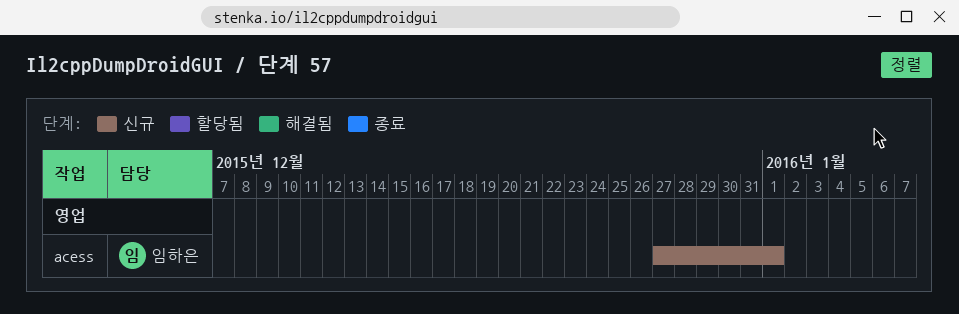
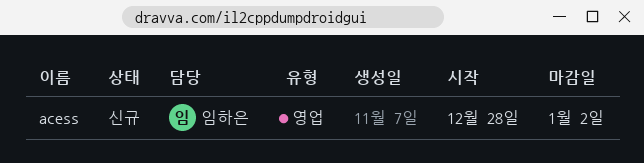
acess, start: Dec 27 -> Dec 28
acess, due: Jan 1 -> Jan 2

